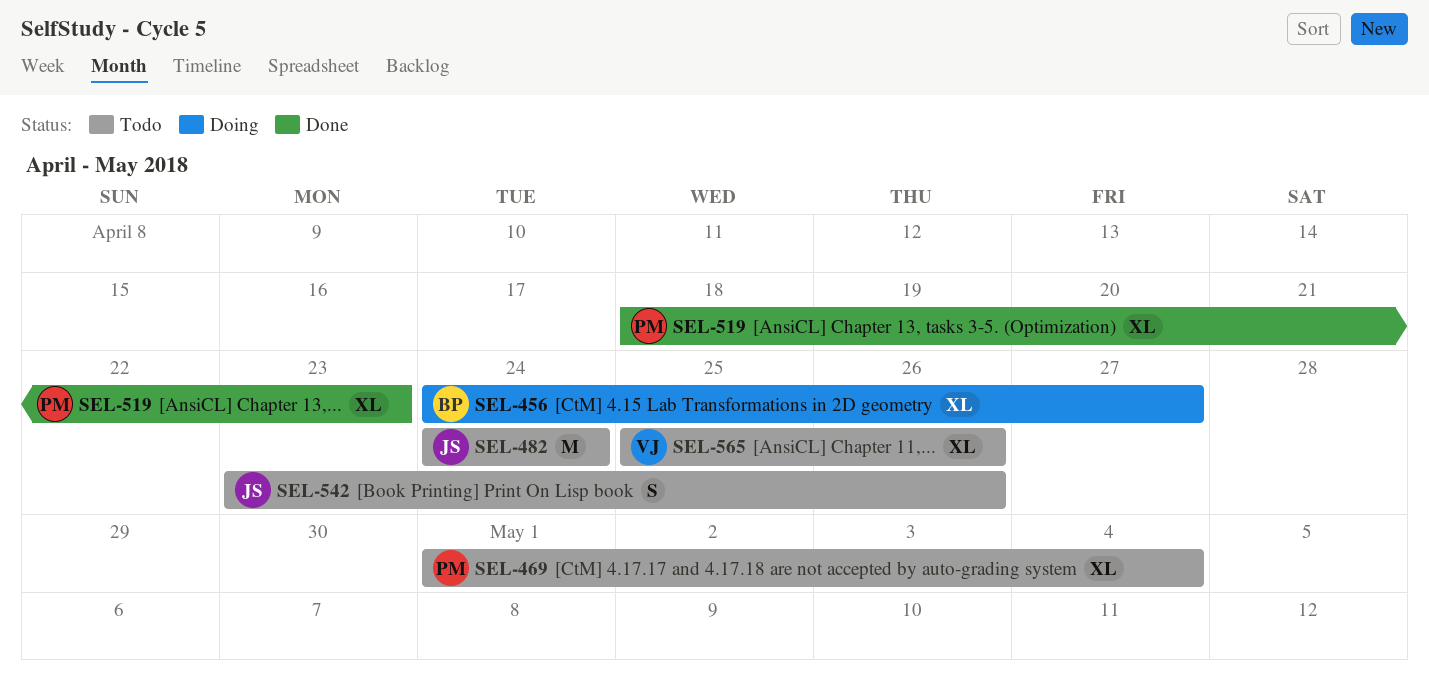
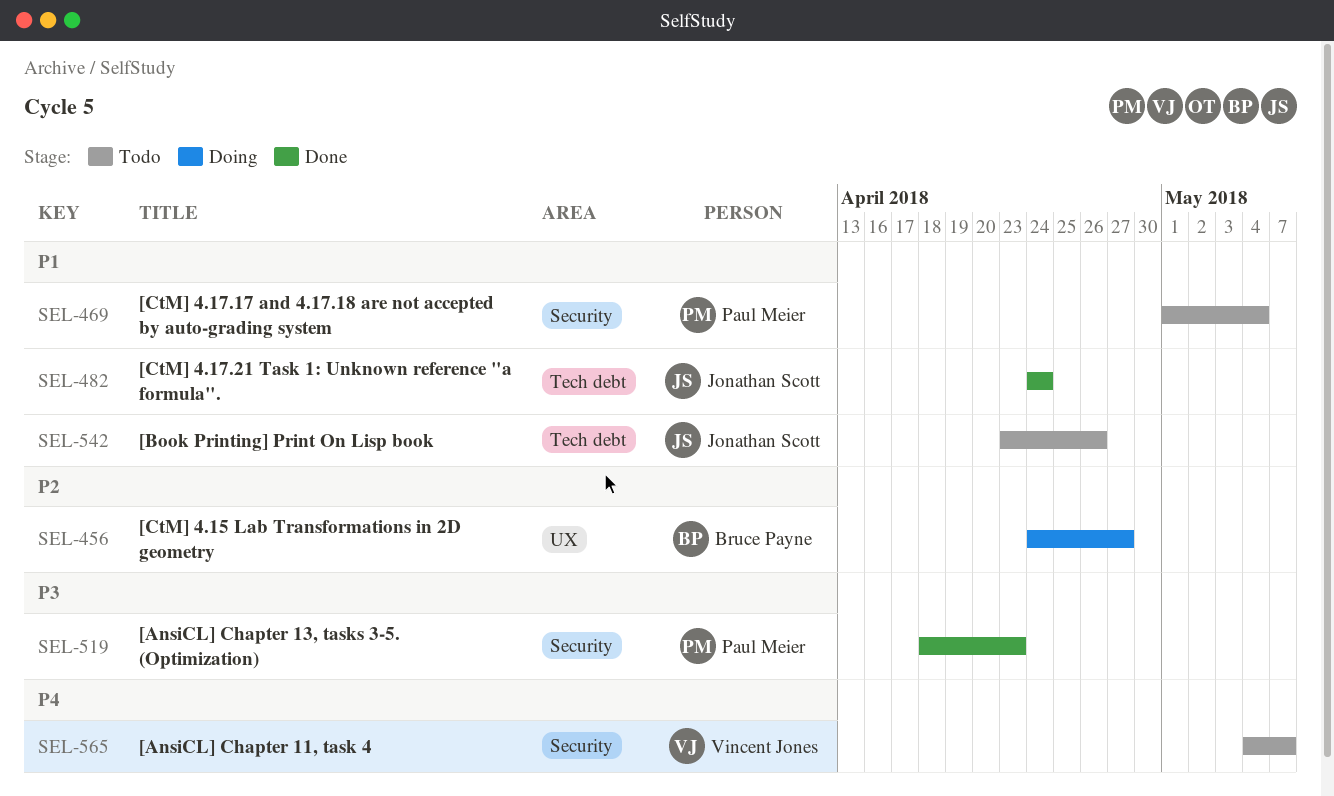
SEL-482, status: Todo -> Done
SEL-565, start: Apr 25 -> May 4
SEL-565, due: Apr 26 -> May 7

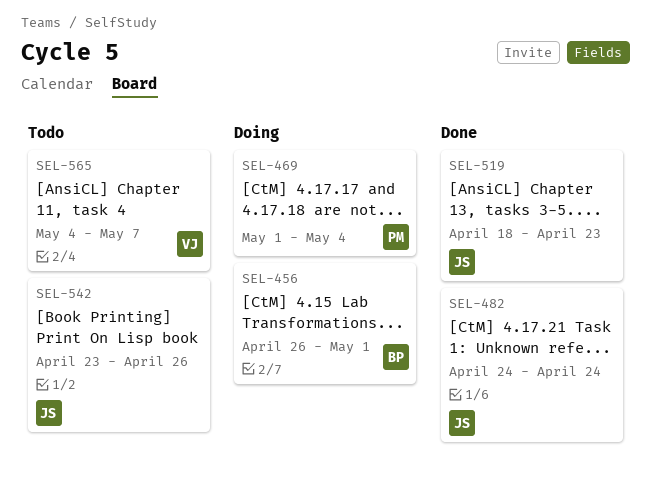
SEL-456, start: Apr 24 -> Apr 26
SEL-456, due: Apr 27 -> May 1
SEL-469, status: Todo -> Doing
SEL-519, owner: Paul Meier -> Jonathan Scott

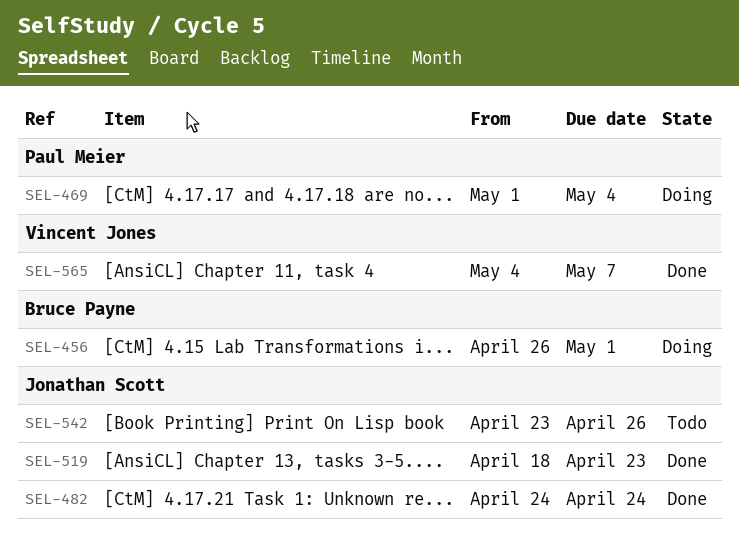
SEL-565, status: Todo -> Done

